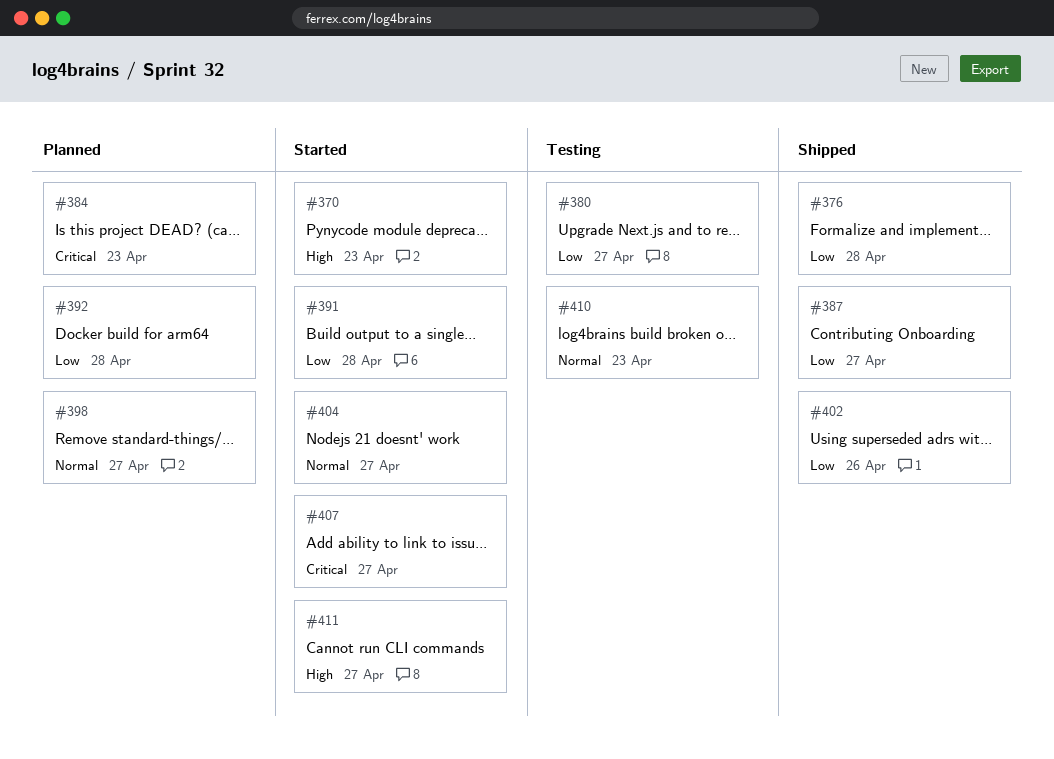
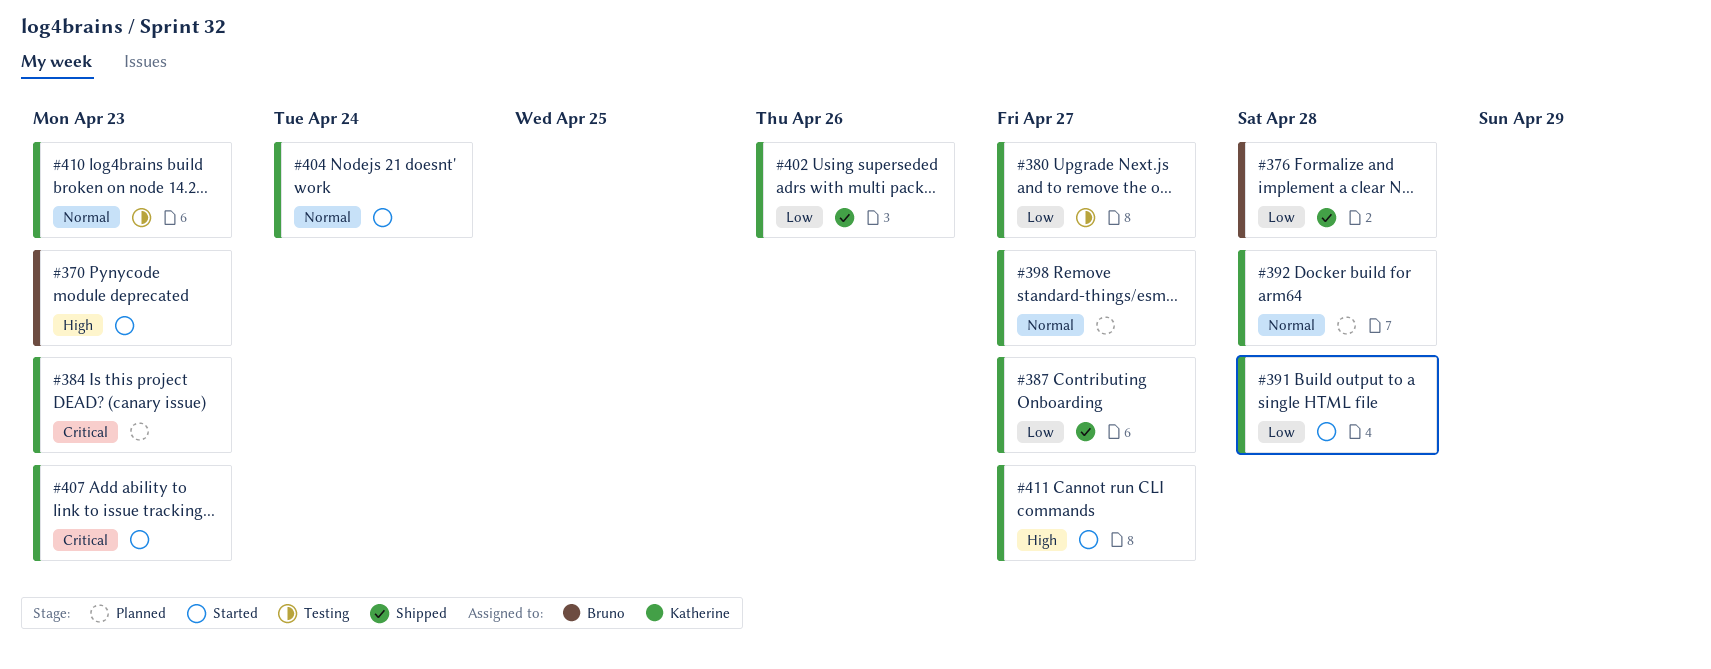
#392, priority: Low -> Normal
#404, due: Apr 27 -> Apr 24
#407, due: Apr 27 -> Apr 23

